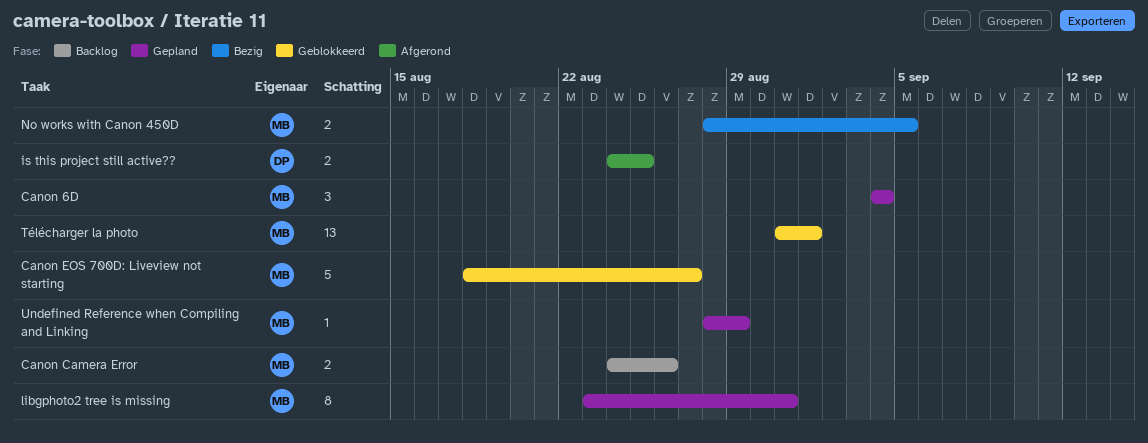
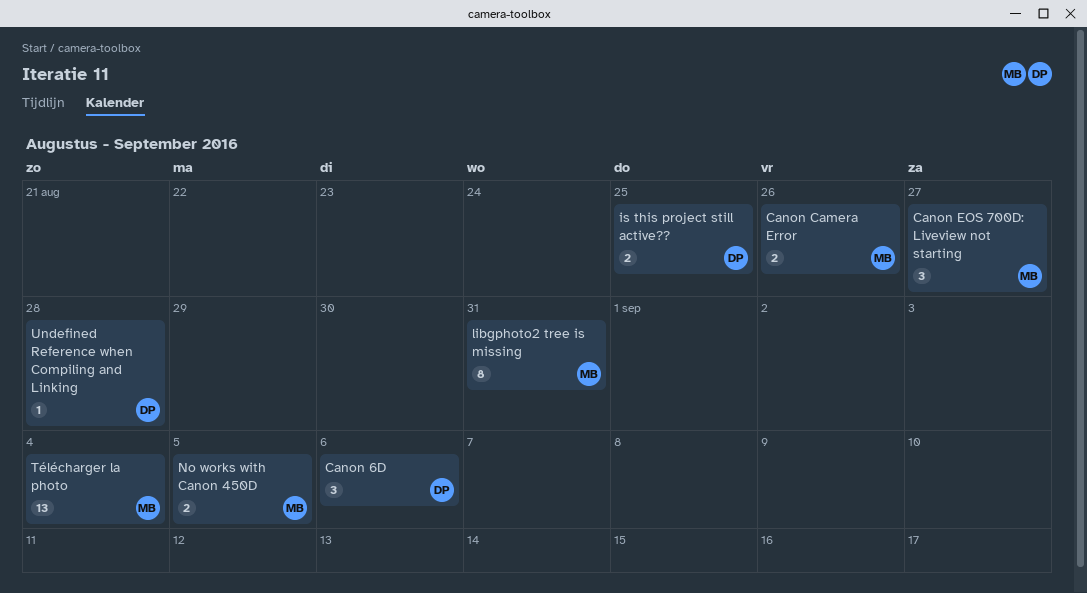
Canon 6D, owner: MB -> DP
Canon 6D, due: Sep 4 -> Sep 6
Canon EOS 700D: Liveview not starting, estimate: 5 -> 3
Télécharger la photo, due: Sep 1 -> Sep 4
Undefined Reference when Compiling and Linking, owner: MB -> DP
Undefined Reference when Compiling and Linking, due: Aug 29 -> Aug 28

